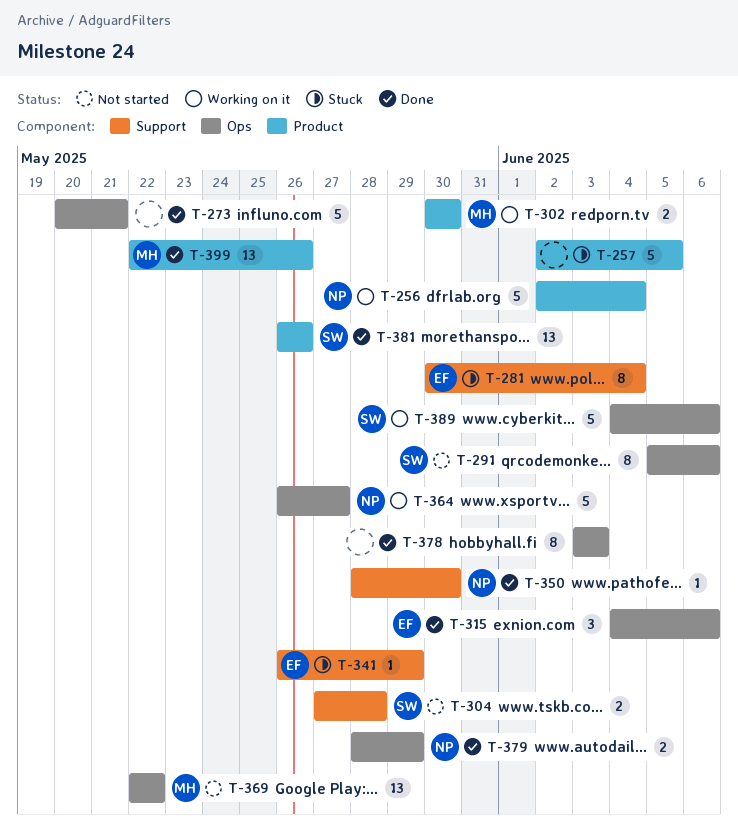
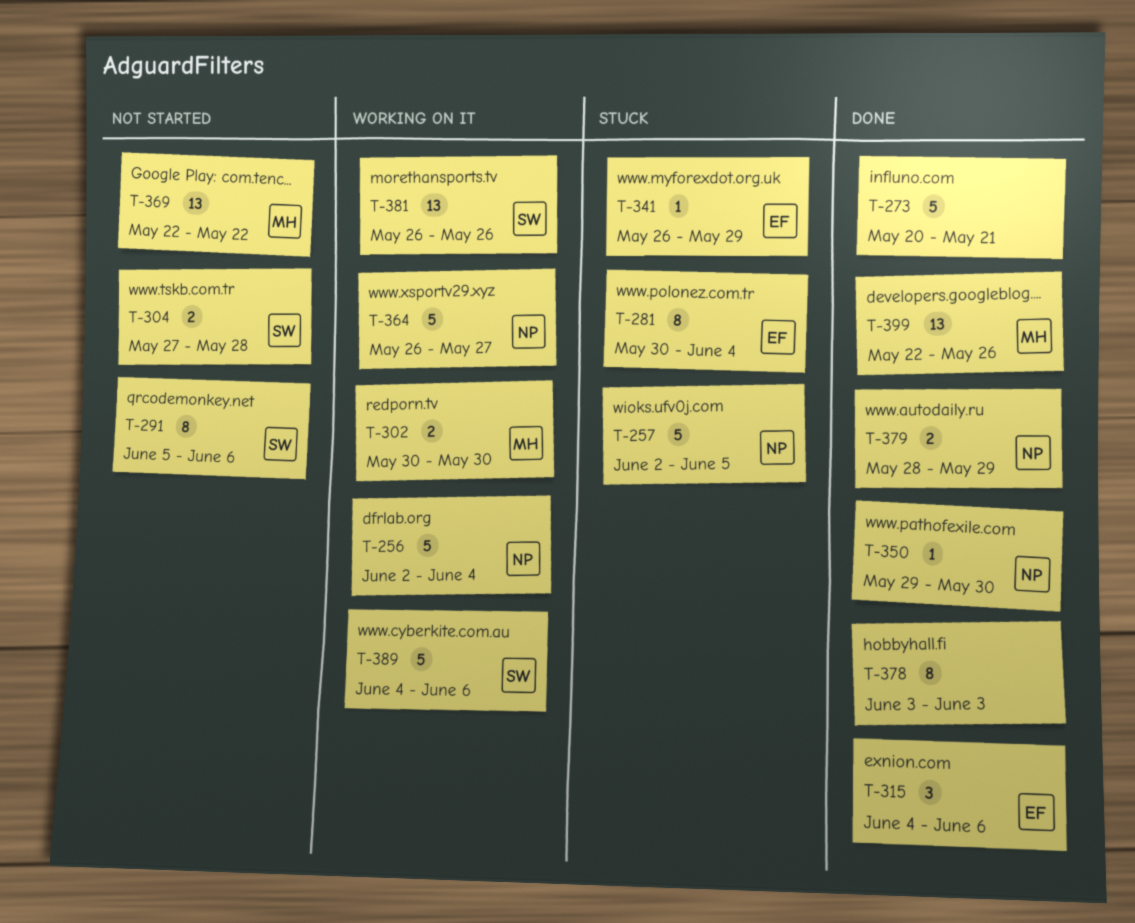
T-257, owner: none -> NP
T-350, start: May 28 -> May 29
T-381, status: Done -> Working on it

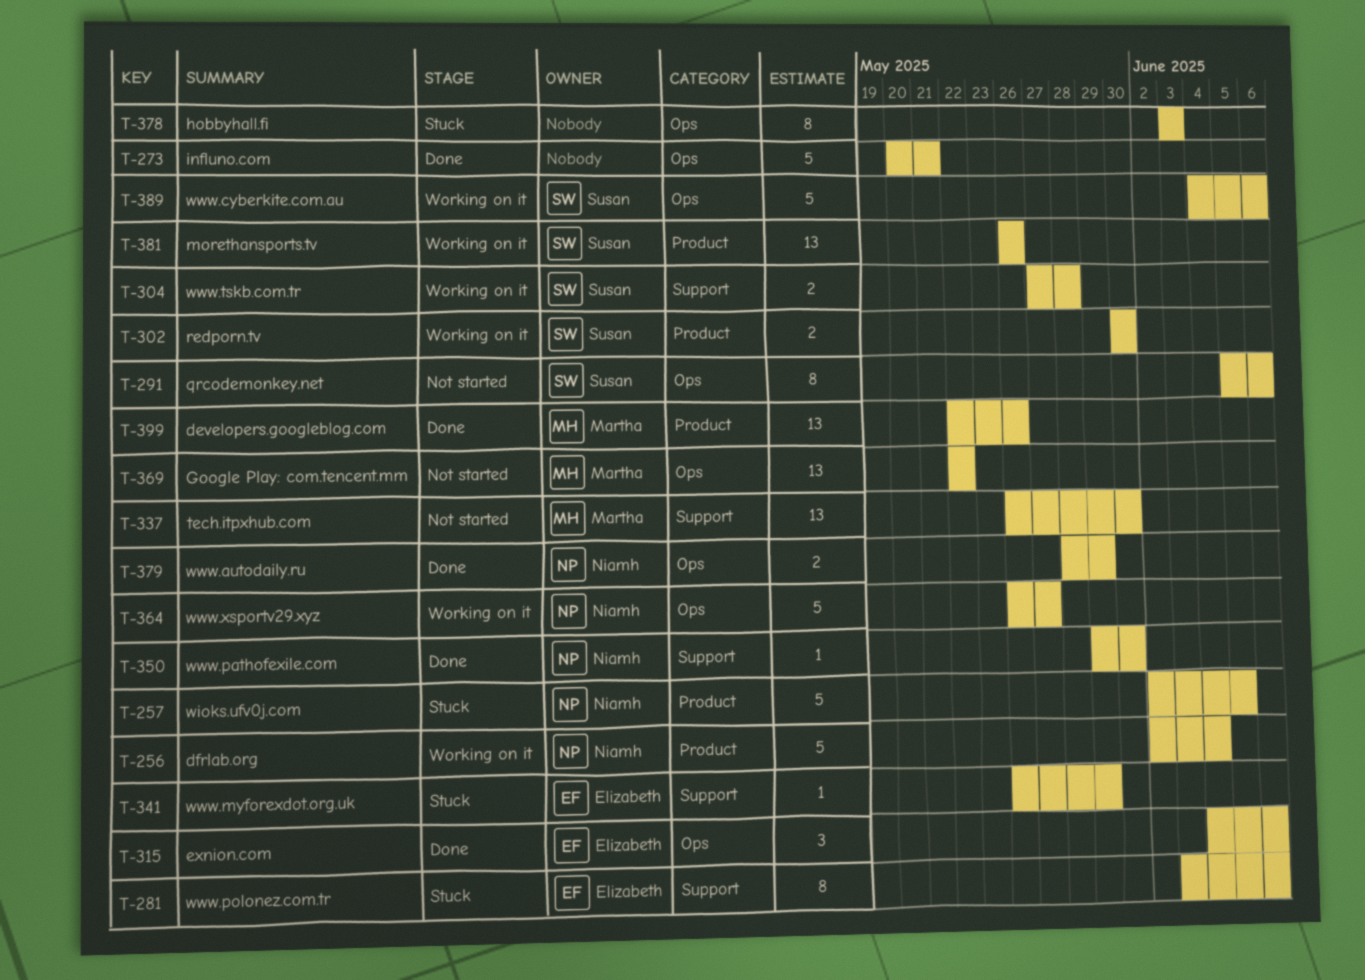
T-281, start: May 30 -> Jun 3
T-281, due: Jun 4 -> Jun 6
T-302, owner: Martha -> Susan
T-304, status: Not started -> Working on it
T-337: none -> present
T-378, status: Done -> Stuck

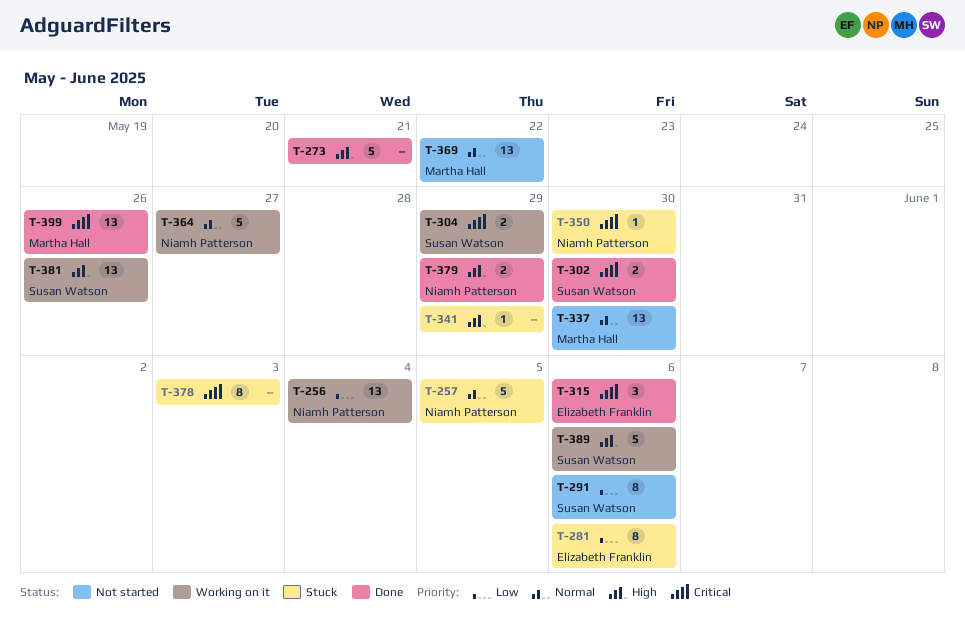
T-256, estimate: 5 -> 13
T-302, status: Working on it -> Done
T-304, due: May 28 -> May 29
T-341, owner: Elizabeth Franklin -> none
T-350, status: Done -> Stuck

